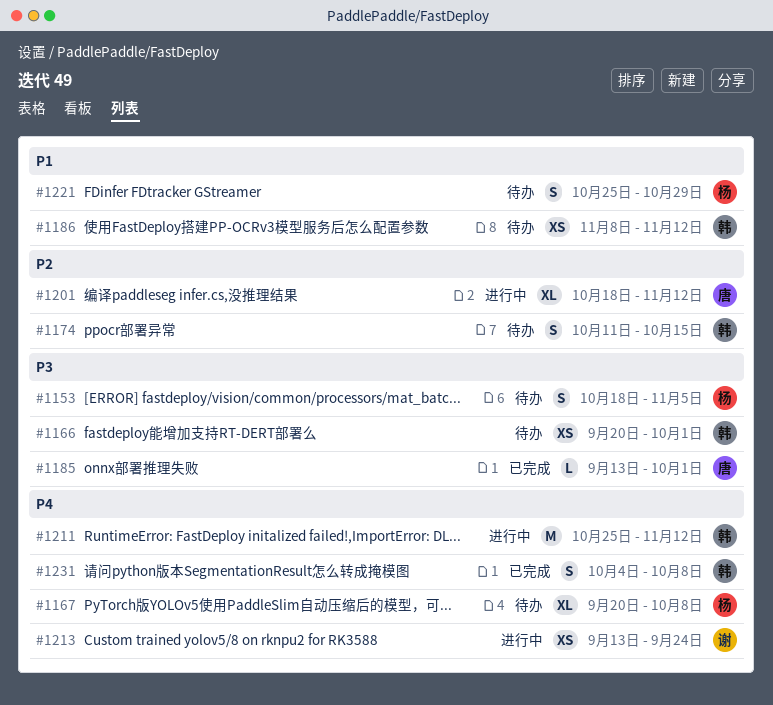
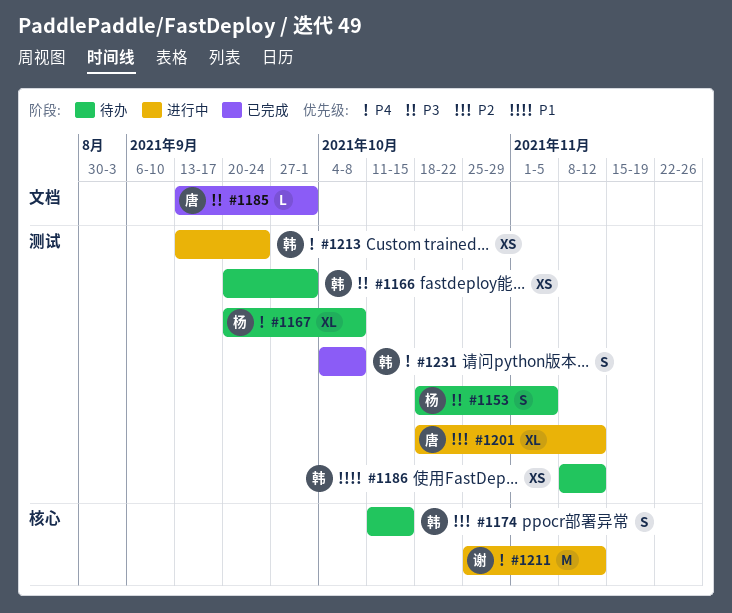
#1211, owner: 韩 -> 谢
#1213, owner: 谢 -> 韩
#1221: present -> none

